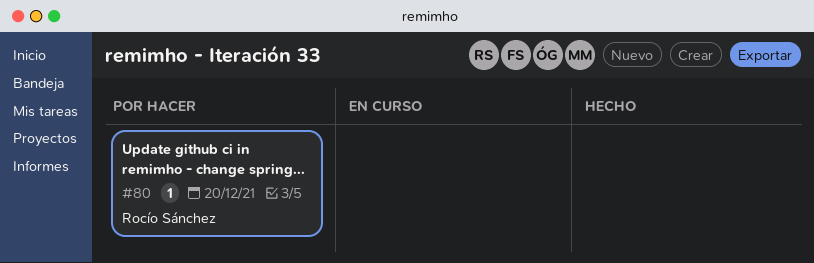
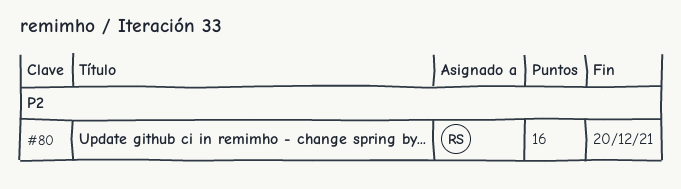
#80, estimate: 1 -> 16

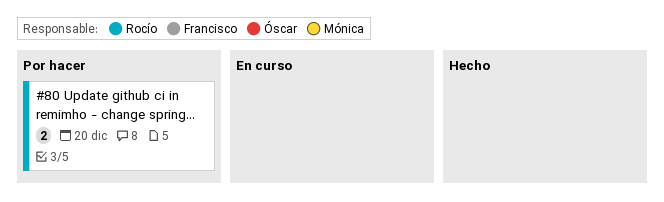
#80, estimate: 16 -> 2

